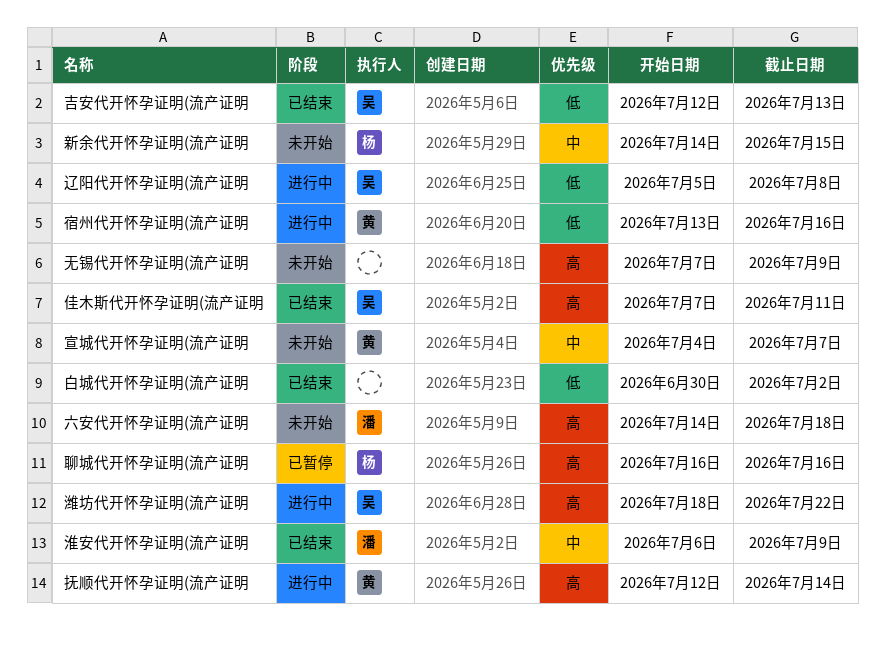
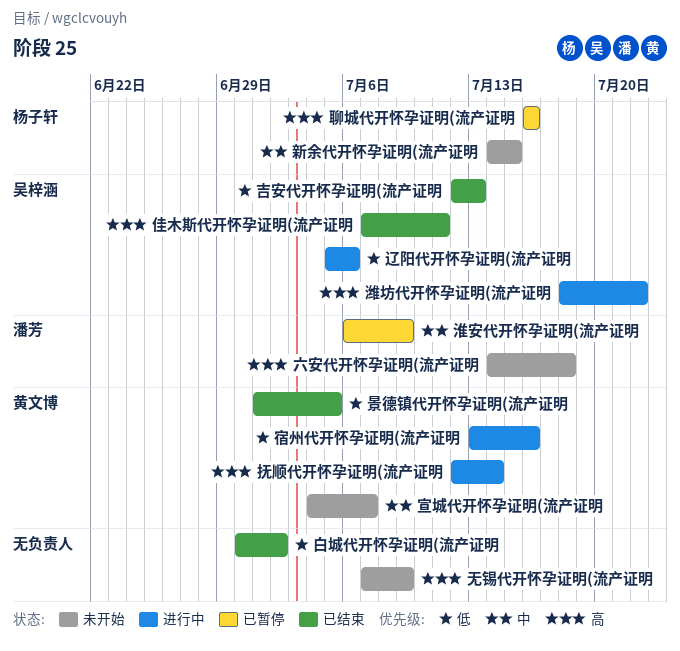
景德镇代开怀孕证明(流产证明: none -> present
淮安代开怀孕证明(流产证明, status: 已结束 -> 已暂停
辽阳代开怀孕证明(流产证明, due: Jul 8 -> Jul 6

